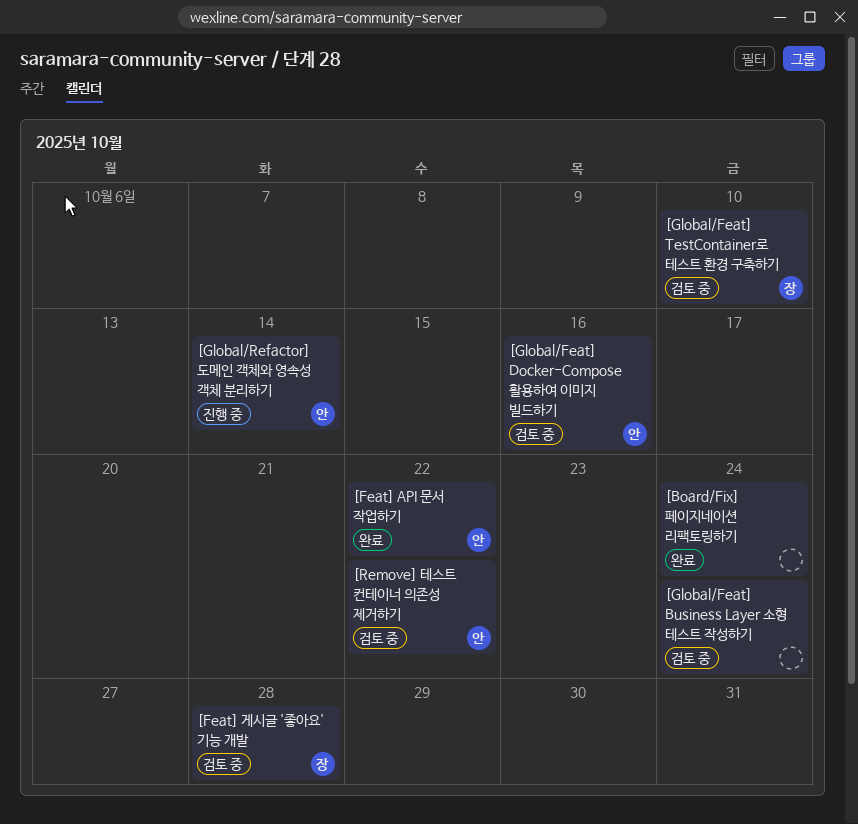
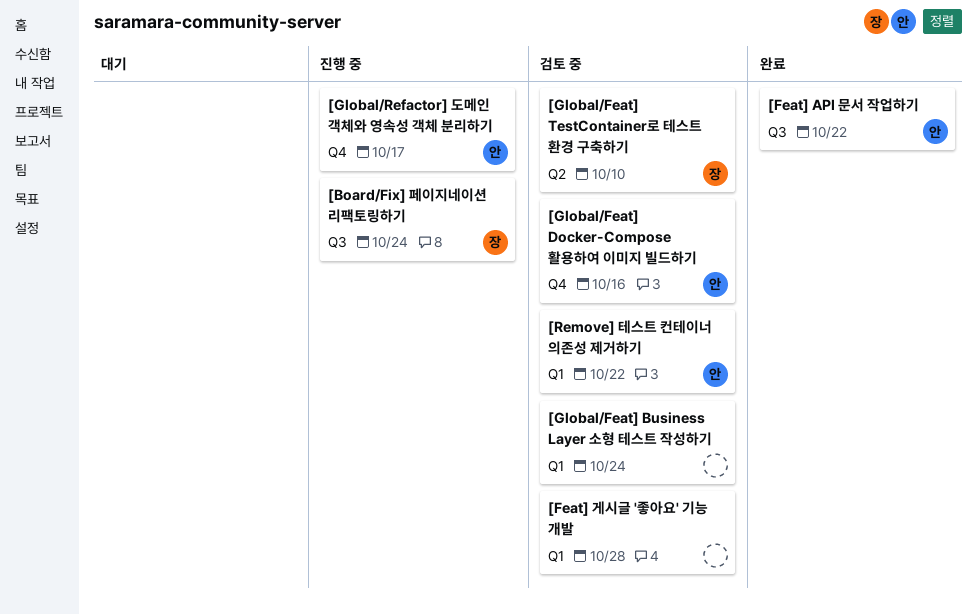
[Board/Fix] 페이지네이션 리팩토링하기, status: 완료 -> 진행 중
[Board/Fix] 페이지네이션 리팩토링하기, owner: none -> 장
[Feat] 게시글 '좋아요' 기능 개발, owner: 장 -> none
[Global/Refactor] 도메인 객체와 영속성 객체 분리하기, due: Oct 14 -> Oct 17

